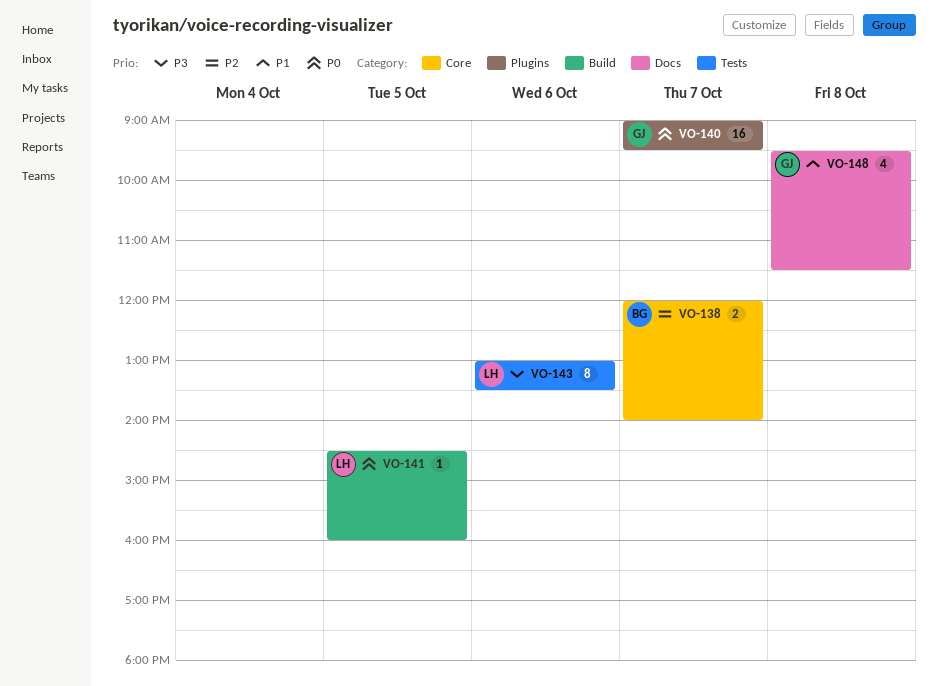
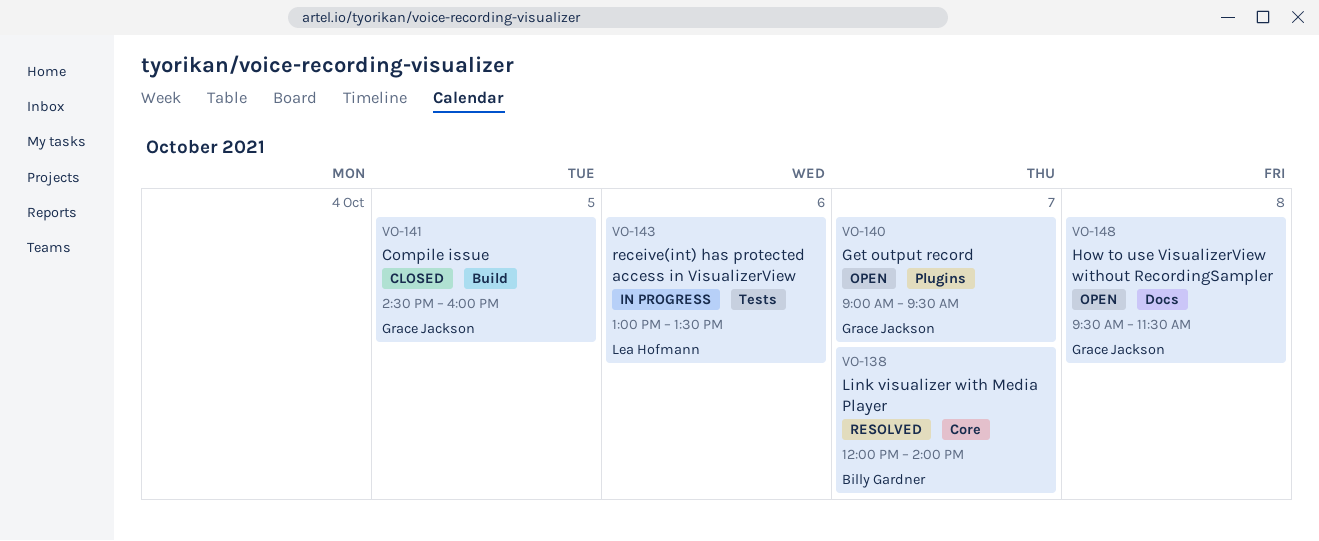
VO-141, owner: Lea Hofmann -> Grace Jackson

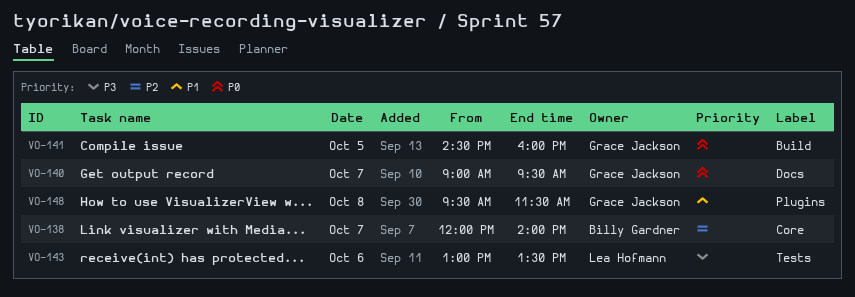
VO-140, label: Plugins -> Docs
VO-148, label: Docs -> Plugins

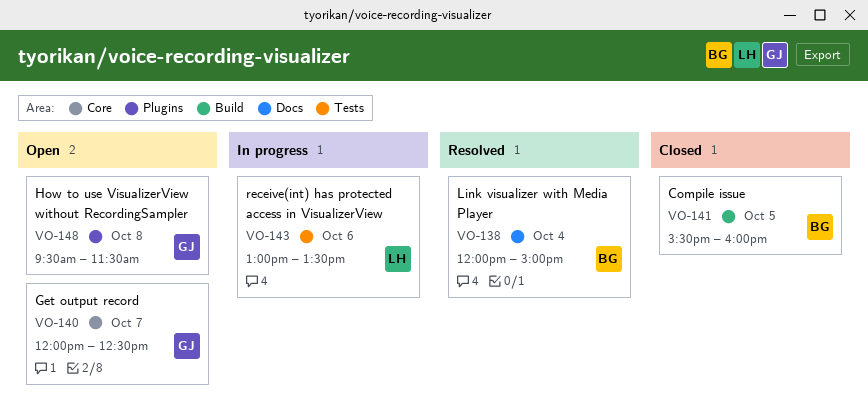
VO-138, label: Core -> Docs
VO-138, day: Oct 7 -> Oct 4
VO-138, ends: 14:00 -> 15:00
VO-140, label: Docs -> Core
VO-140, begins: 09:00 -> 12:00
VO-140, ends: 09:30 -> 12:30
VO-141, owner: Grace Jackson -> Billy Gardner
VO-141, begins: 14:30 -> 15:30

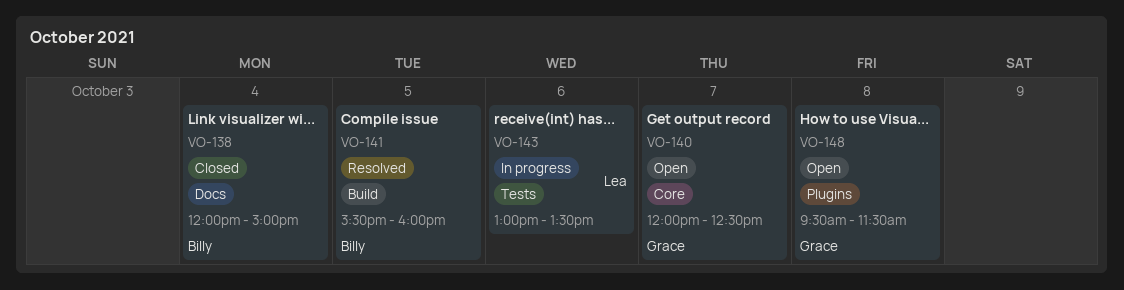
VO-138, status: Resolved -> Closed
VO-141, status: Closed -> Resolved

